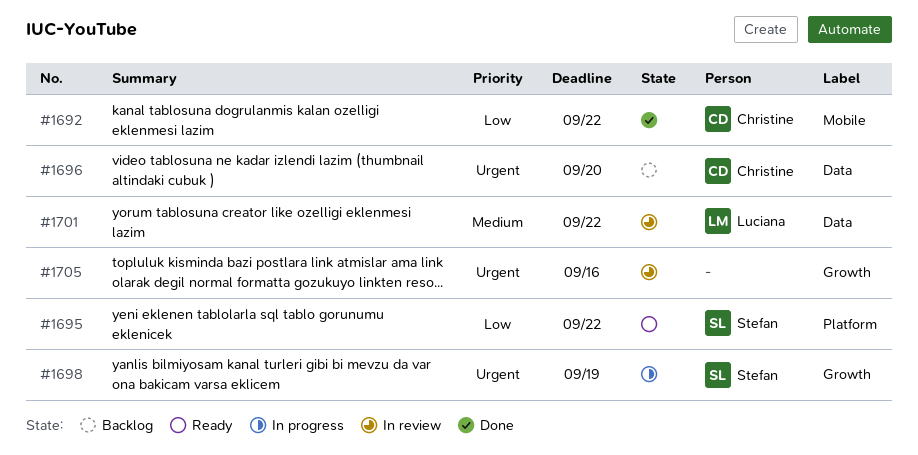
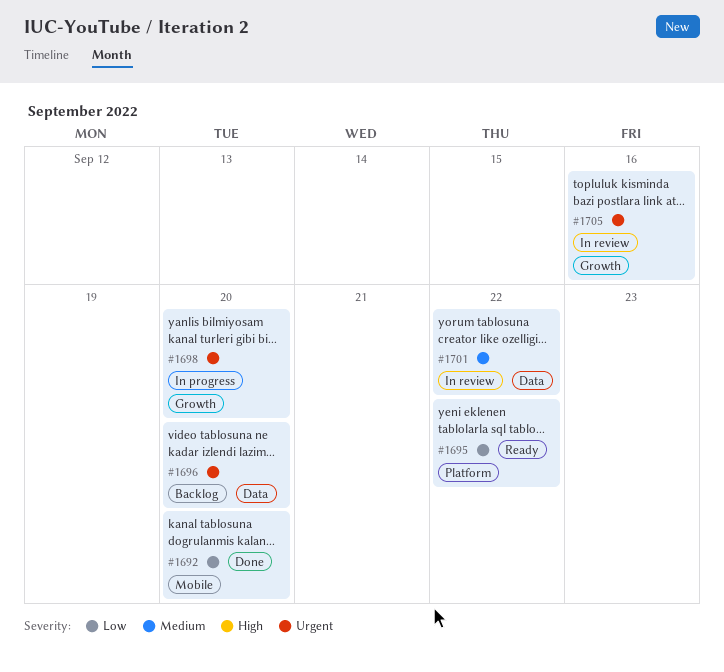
#1692, due: Sep 22 -> Sep 20
#1698, due: Sep 19 -> Sep 20

